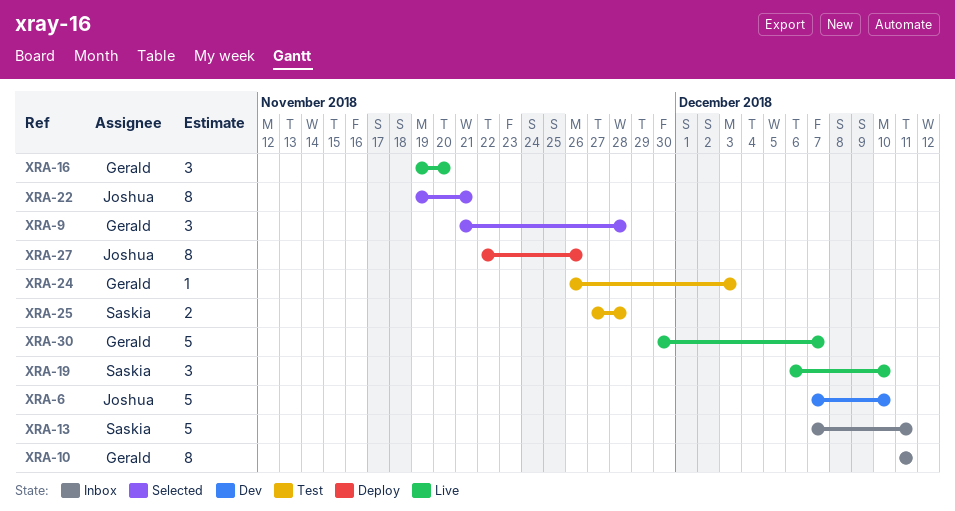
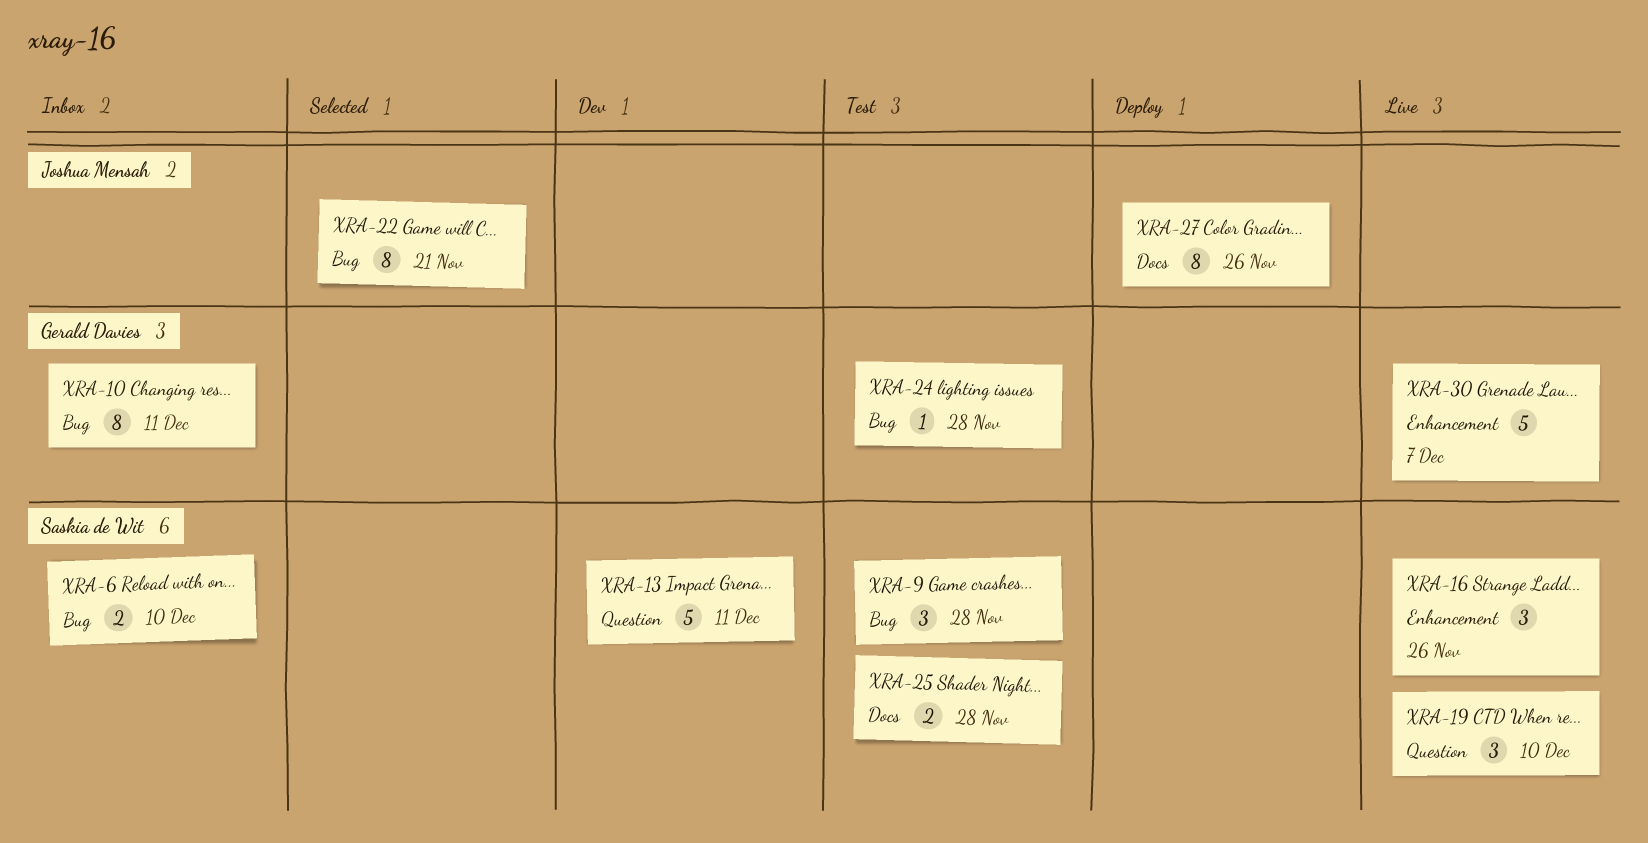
XRA-6, status: Dev -> Inbox
XRA-6, owner: Joshua Mensah -> Saskia de Wit
XRA-6, estimate: 5 -> 2
XRA-9, status: Selected -> Test
XRA-9, owner: Gerald Davies -> Saskia de Wit
XRA-13, status: Inbox -> Dev
XRA-16, owner: Gerald Davies -> Saskia de Wit
XRA-16, due: Nov 20 -> Nov 26
XRA-24, due: Dec 3 -> Nov 28

